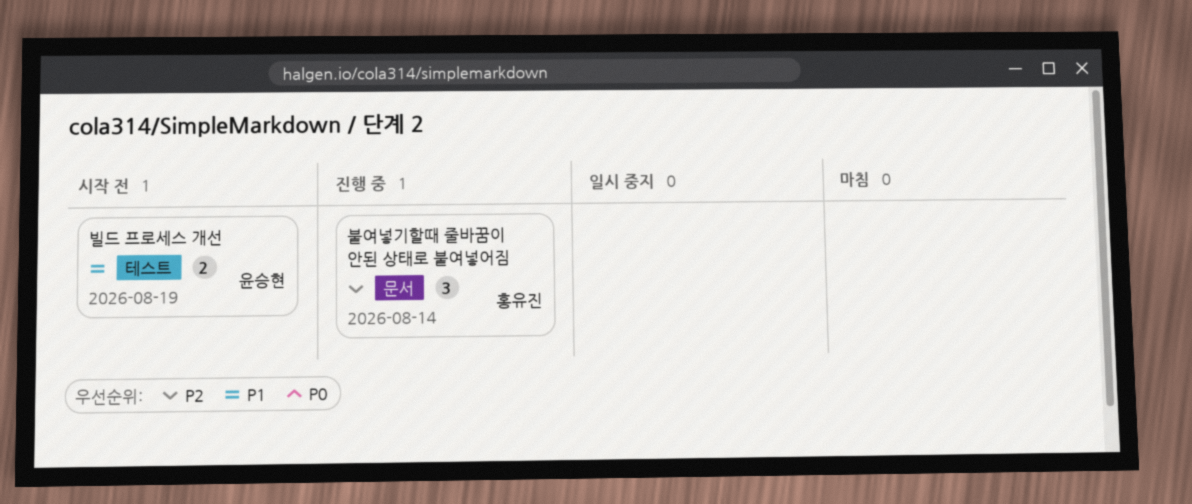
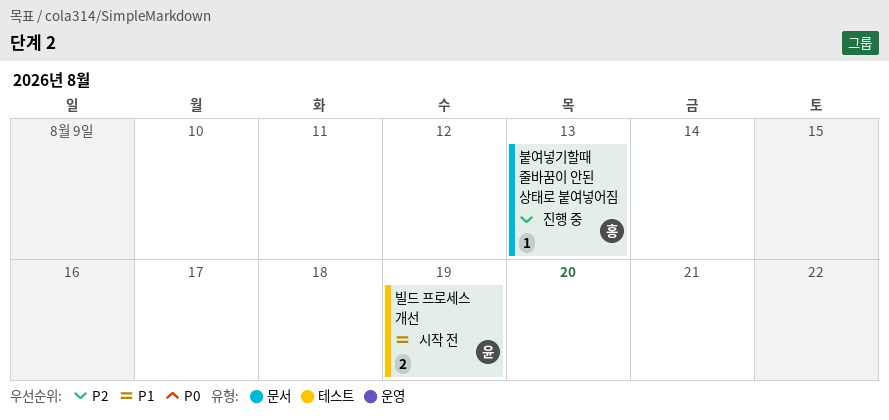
붙여넣기할때 줄바꿈이 안된 상태로 붙여넣어짐, estimate: 3 -> 1
붙여넣기할때 줄바꿈이 안된 상태로 붙여넣어짐, due: Aug 14 -> Aug 13

